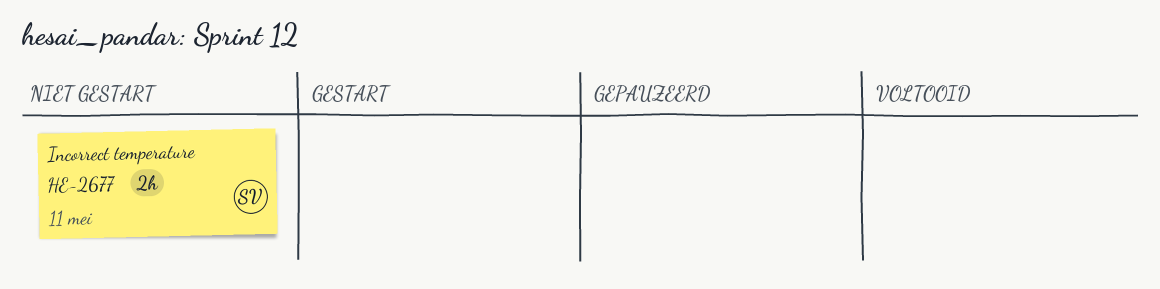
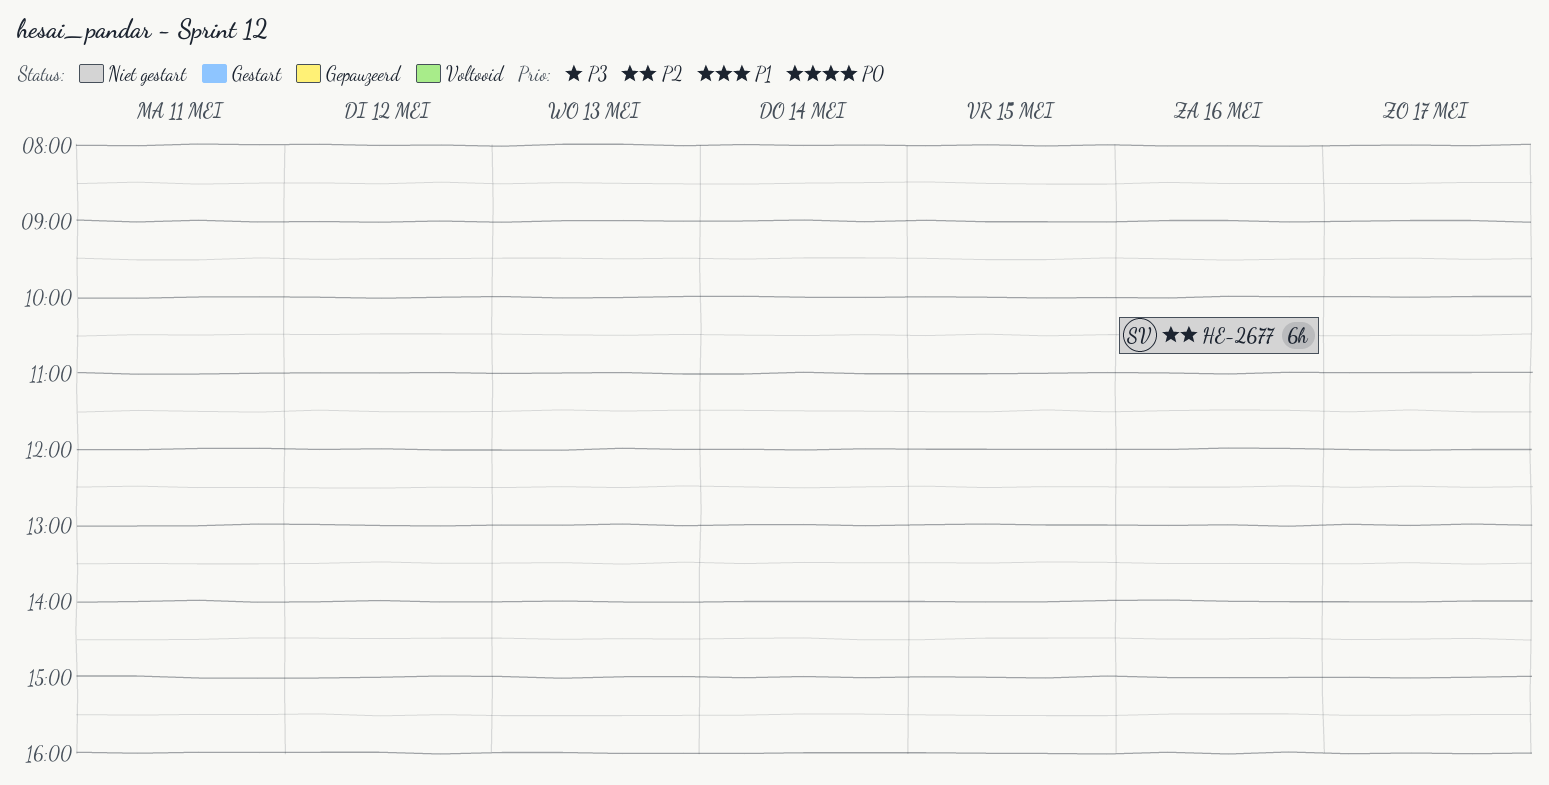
HE-2677, estimate: 2h -> 6h
HE-2677, day: May 11 -> May 16

